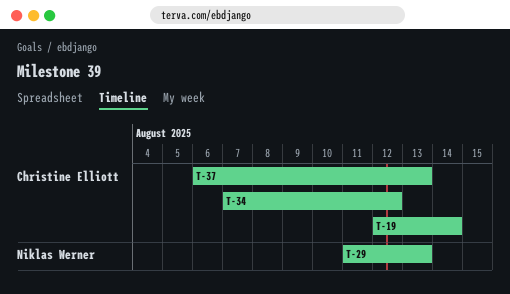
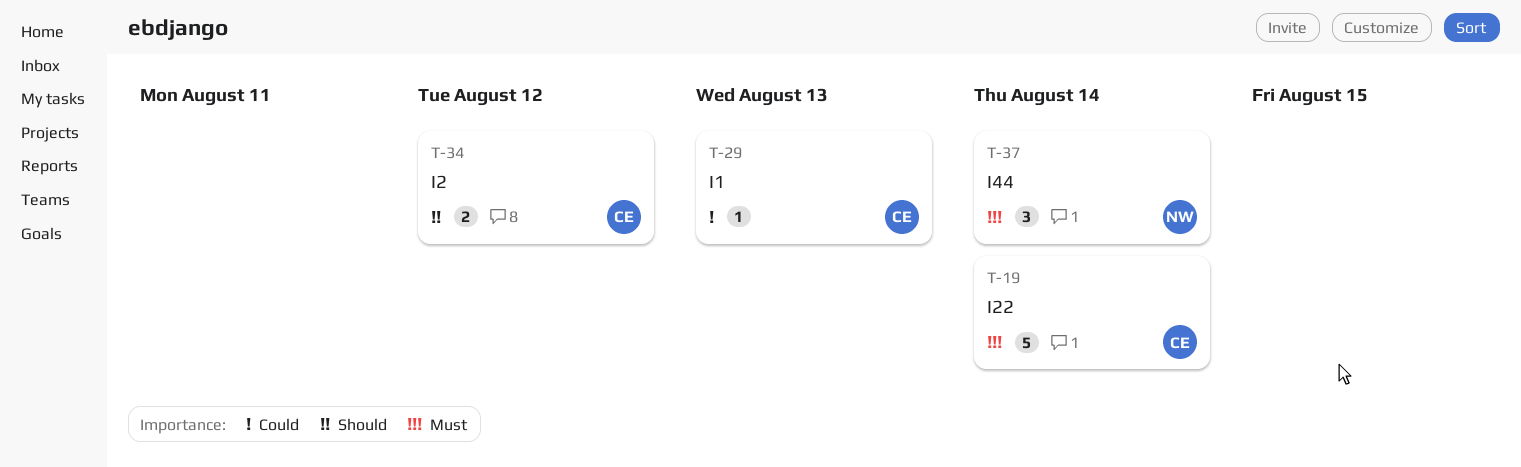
T-29, owner: Niklas Werner -> Christine Elliott
T-37, owner: Christine Elliott -> Niklas Werner
T-37, due: Aug 13 -> Aug 14

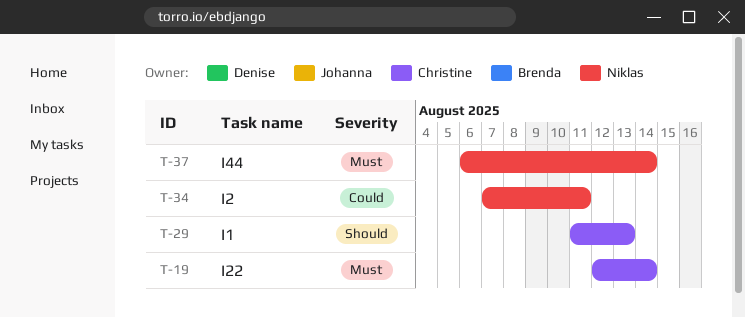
T-29, priority: Could -> Should
T-34, owner: Christine -> Niklas
T-34, priority: Should -> Could
T-34, due: Aug 12 -> Aug 11

